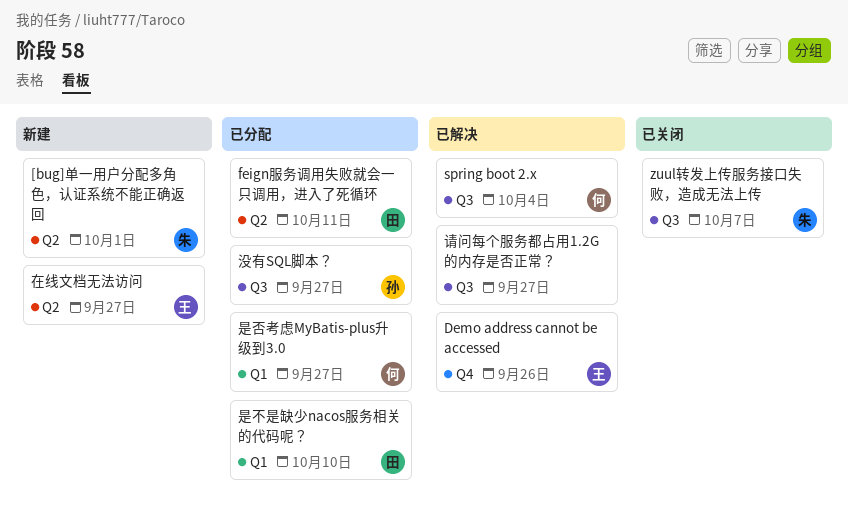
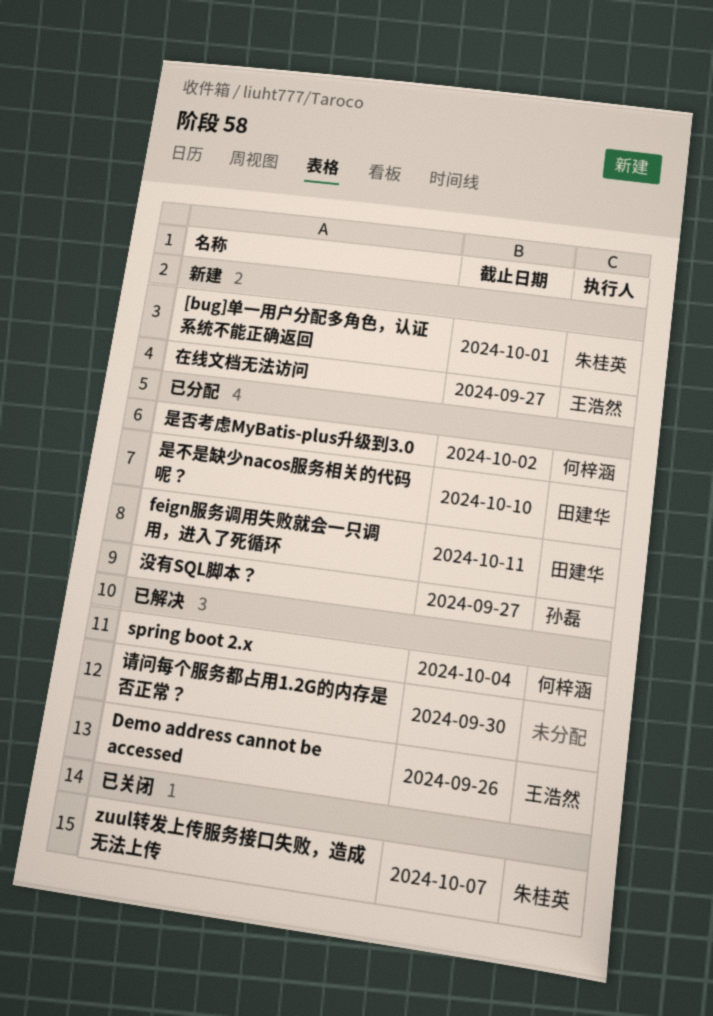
是否考虑MyBatis-plus升级到3.0, due: Sep 27 -> Oct 2
请问每个服务都占用1.2G的内存是否正常？, due: Sep 27 -> Sep 30

